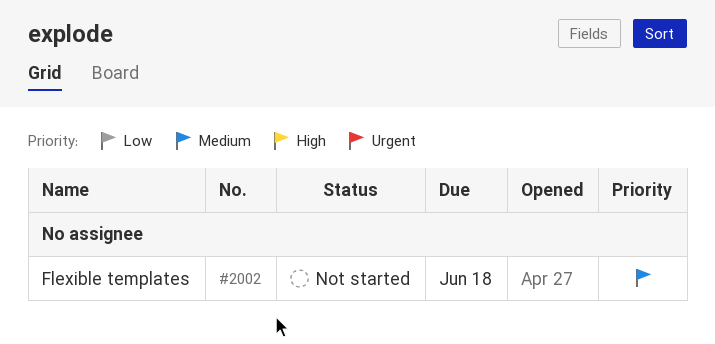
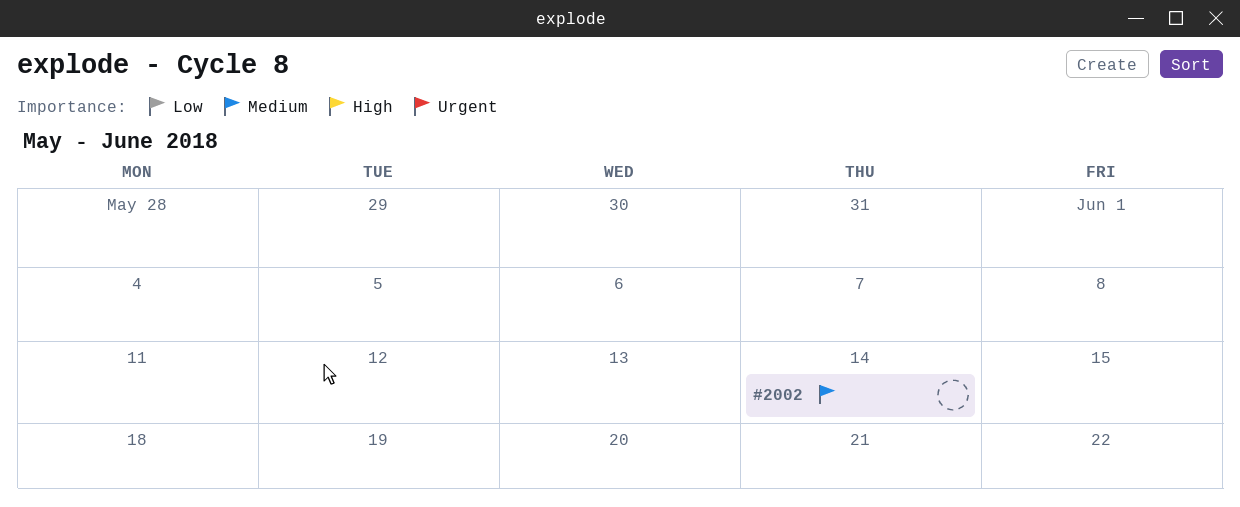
#2002, due: Jun 18 -> Jun 14

